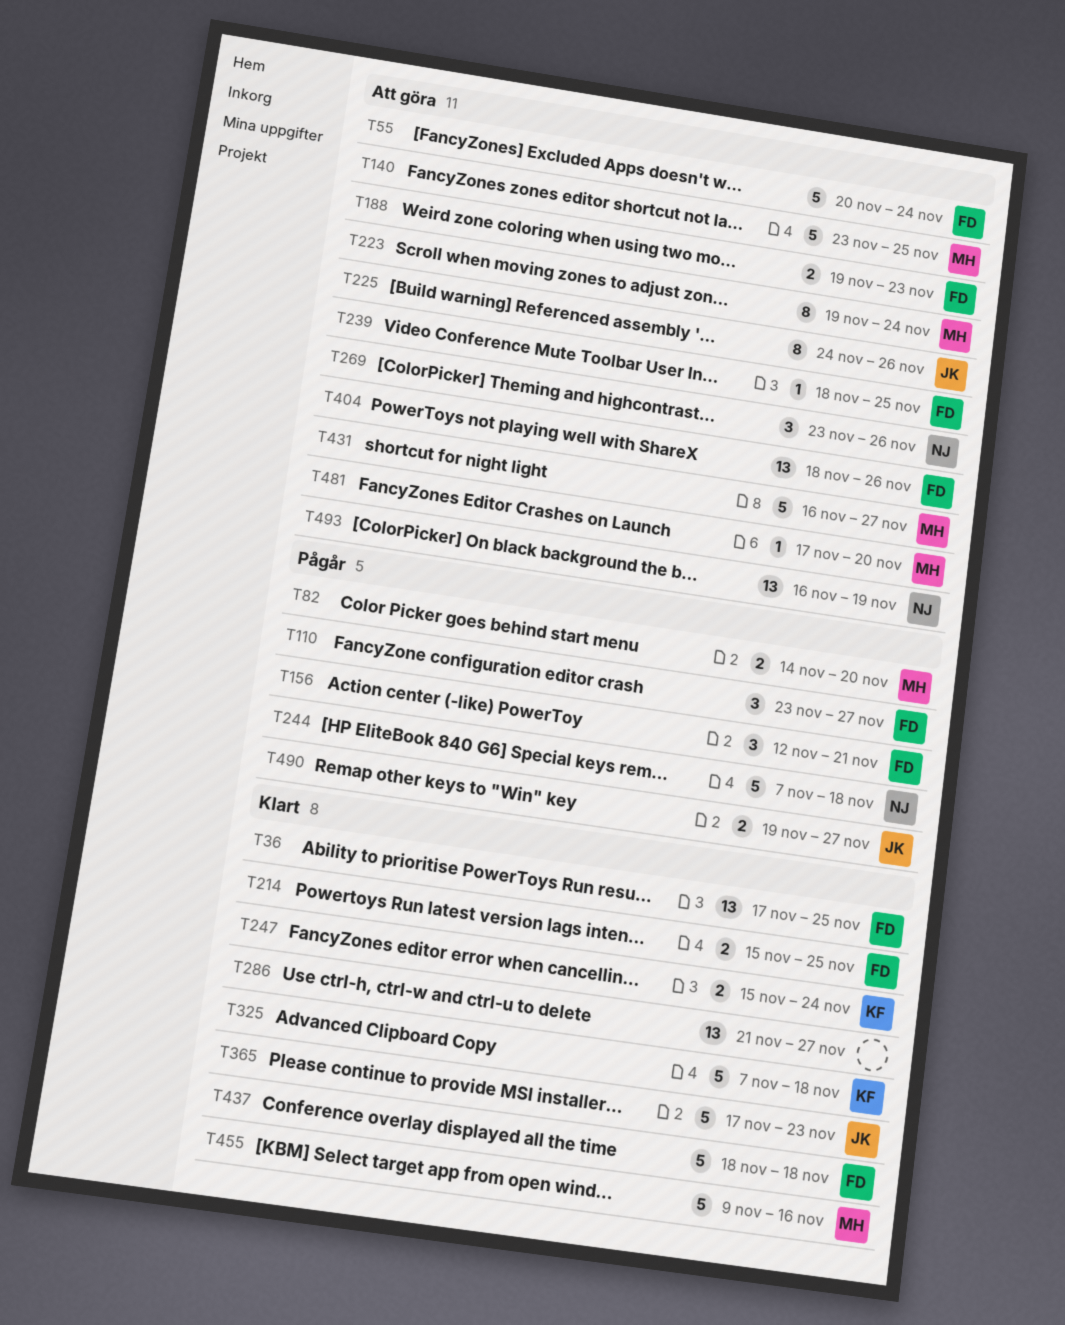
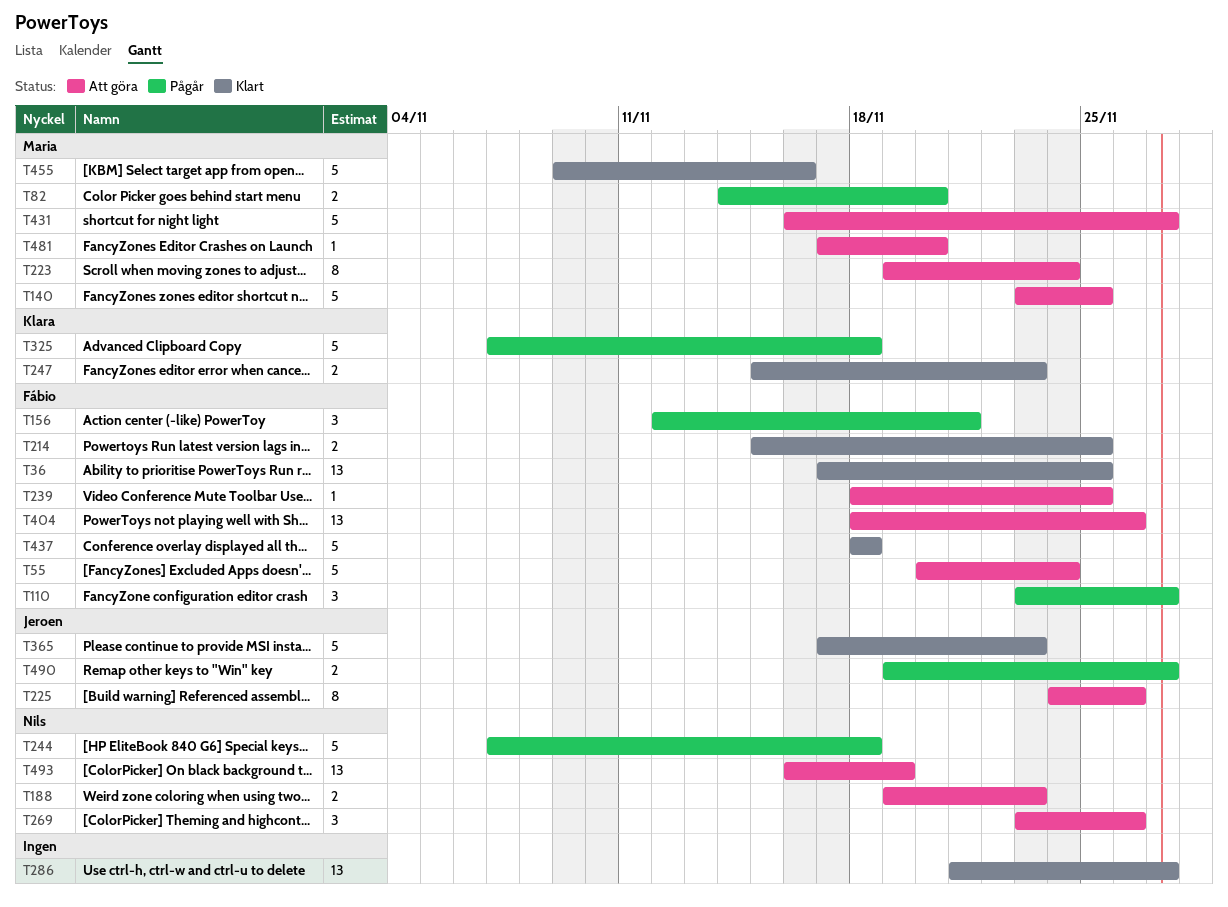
T188, owner: Fábio -> Nils
T247, due: Nov 24 -> Nov 23
T325, status: Klart -> Pågår

